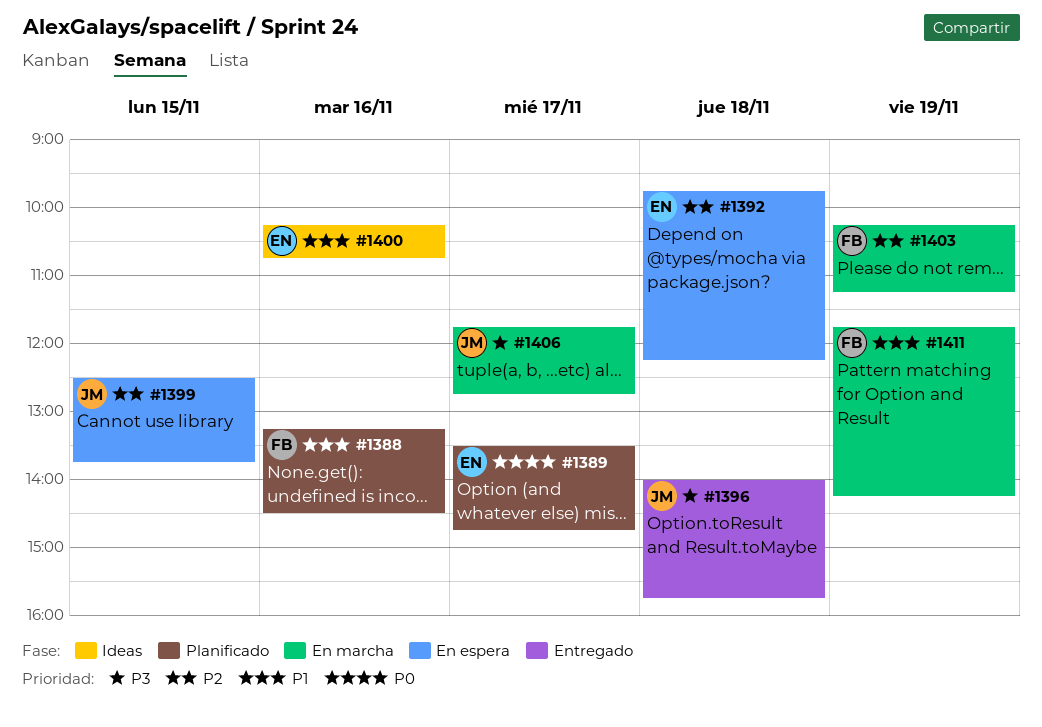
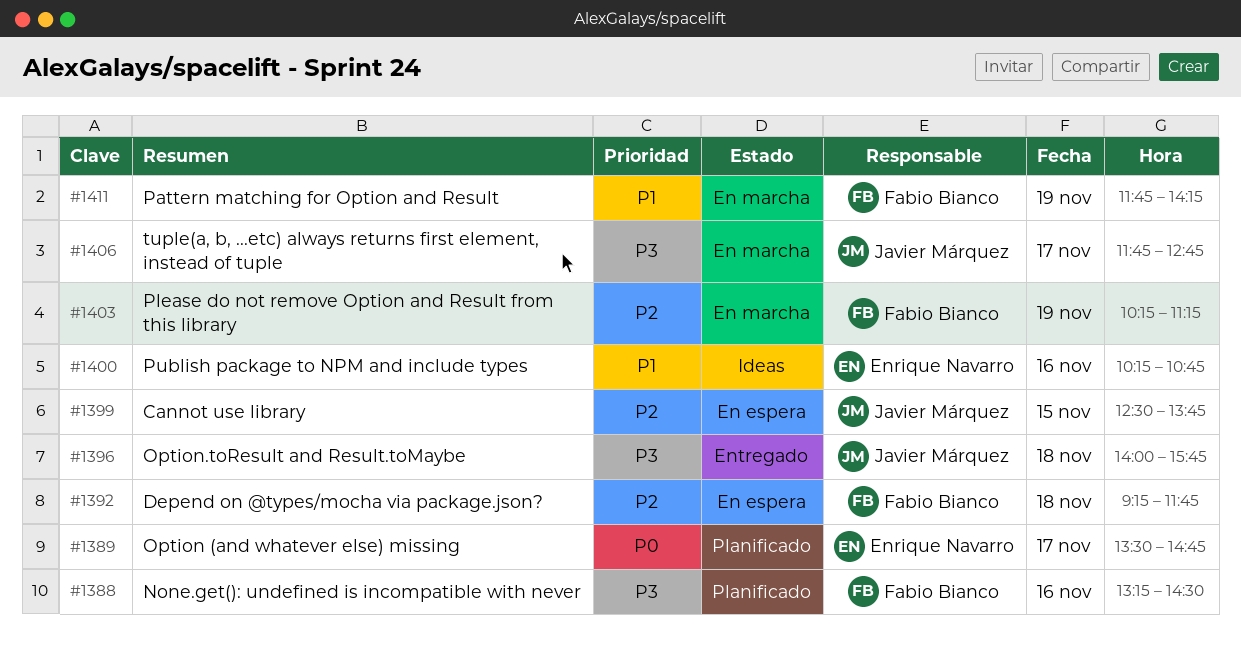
#1388, priority: P1 -> P3
#1392, owner: Enrique Navarro -> Fabio Bianco
#1392, begins: 09:45 -> 09:15
#1392, ends: 12:15 -> 11:45

